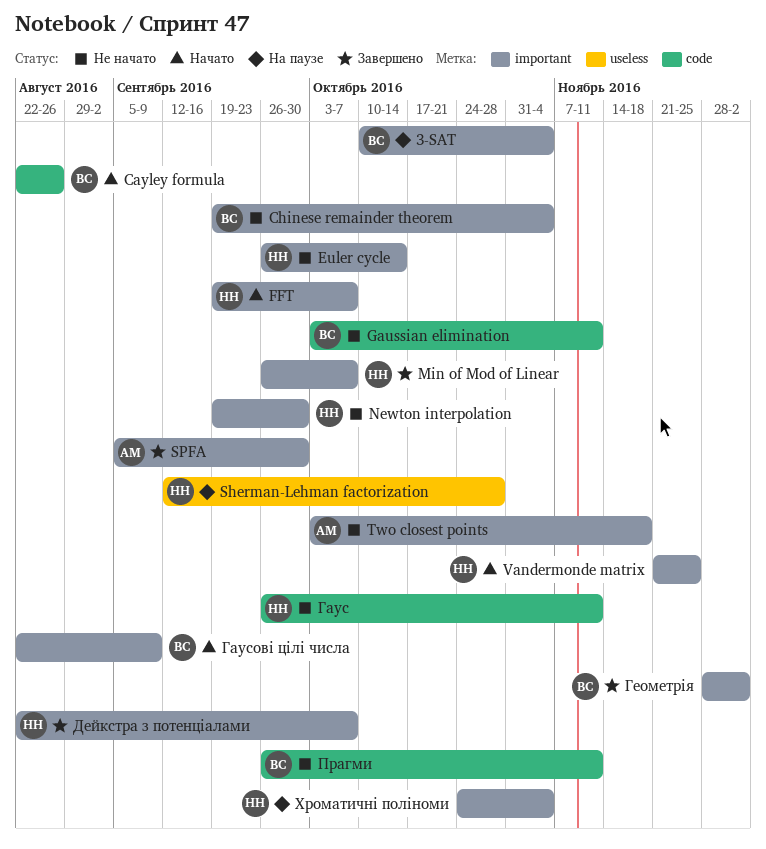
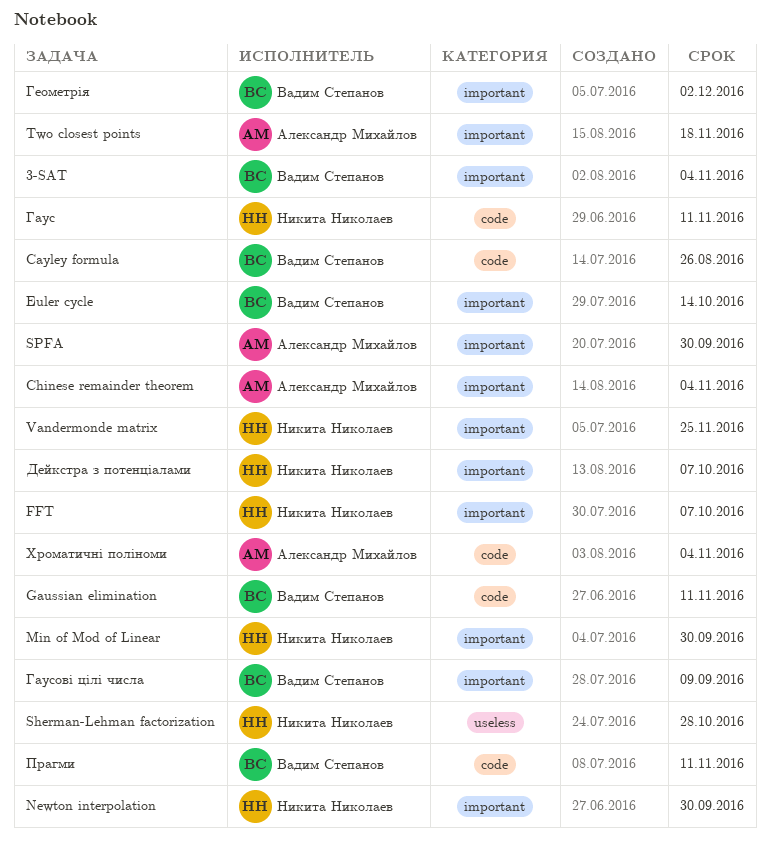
Chinese remainder theorem, owner: Вадим Степанов -> Александр Михайлов
Euler cycle, owner: Никита Николаев -> Вадим Степанов
Min of Mod of Linear, due: Oct 7 -> Sep 30
Хроматичні поліноми, owner: Никита Николаев -> Александр Михайлов
Хроматичні поліноми, label: important -> code

